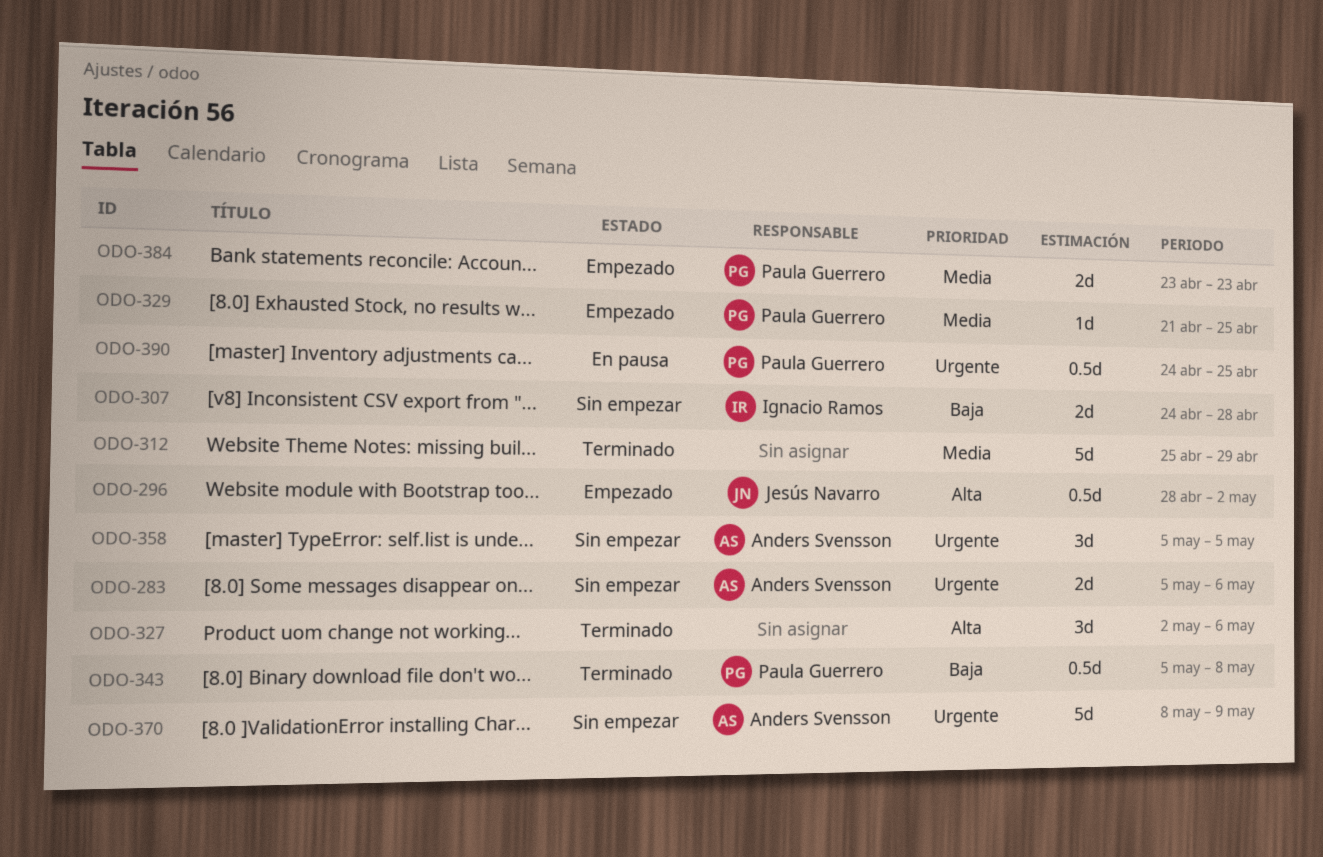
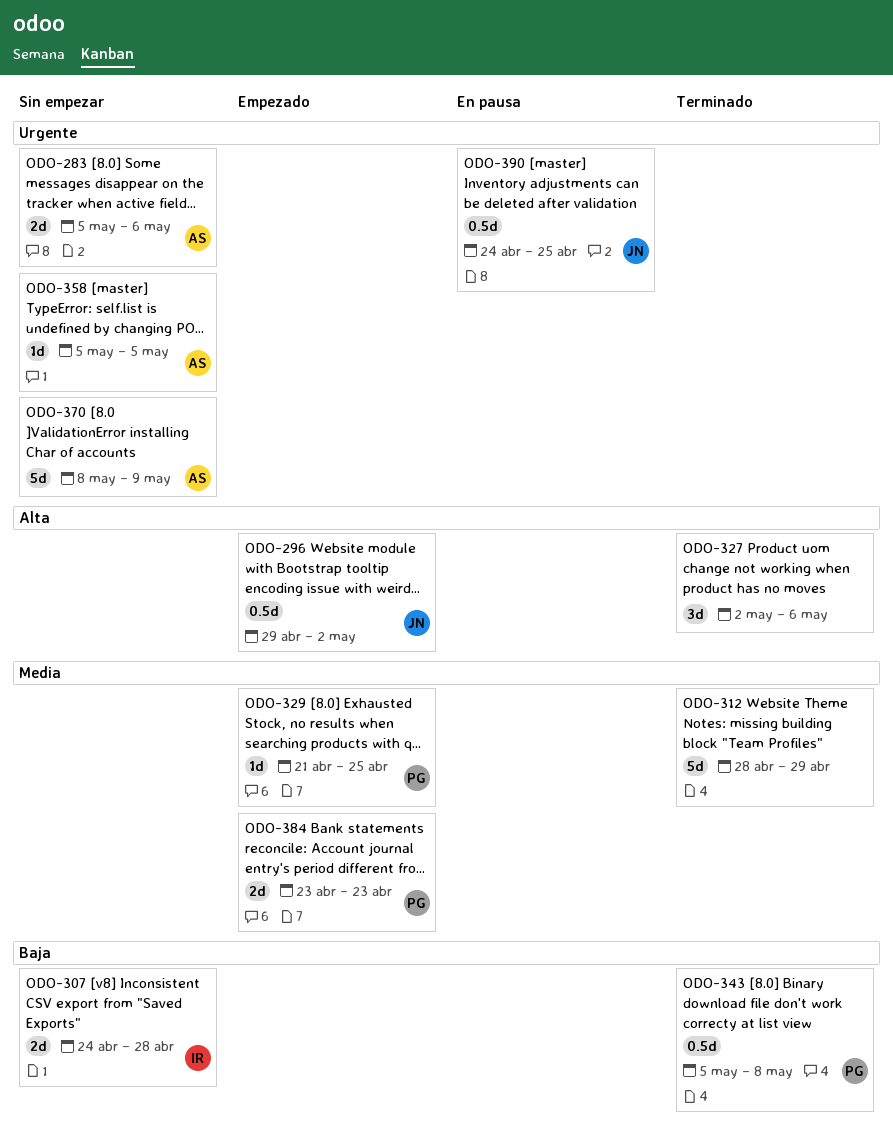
ODO-296, start: Apr 28 -> Apr 29
ODO-312, start: Apr 25 -> Apr 28
ODO-358, estimate: 3d -> 1d
ODO-390, owner: Paula Guerrero -> Jesús Navarro

